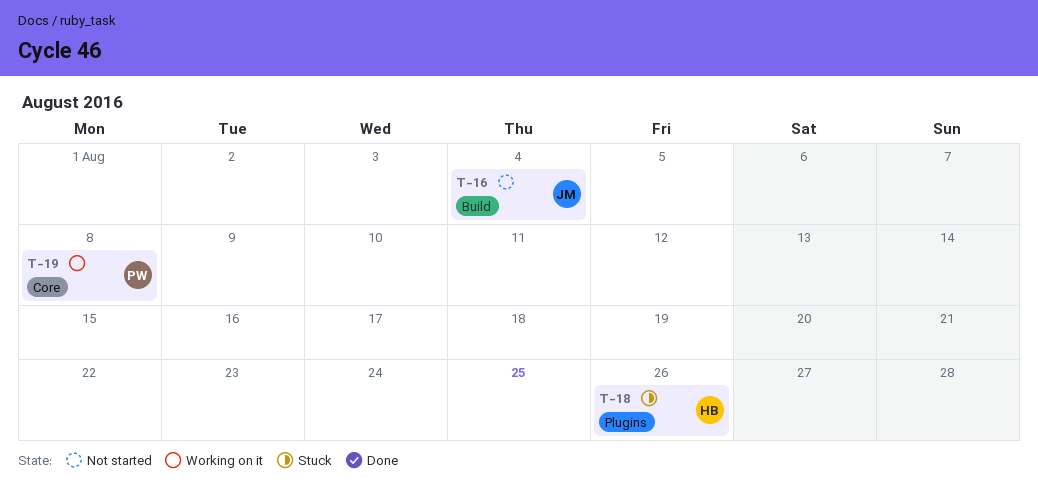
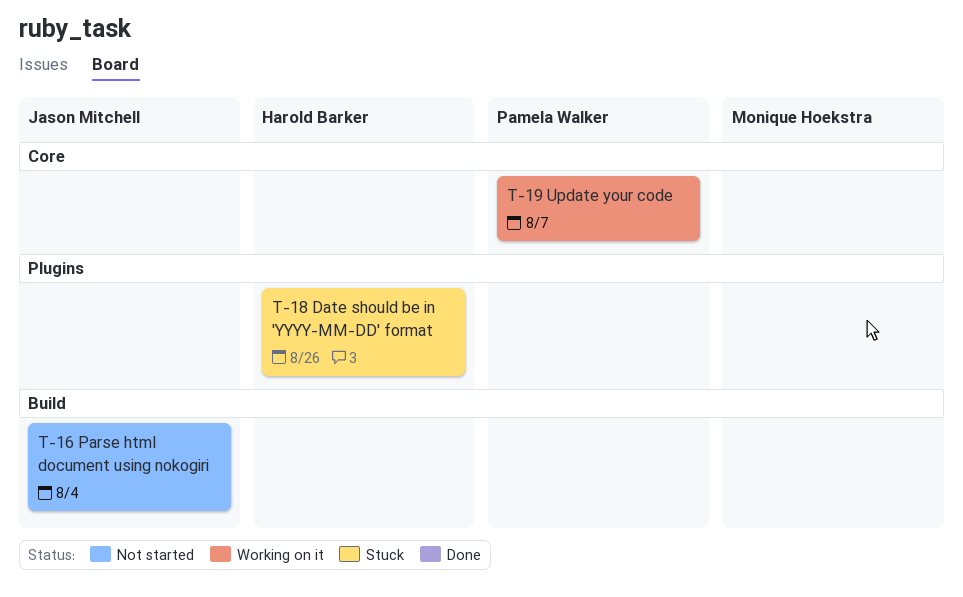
T-19, due: Aug 8 -> Aug 7

